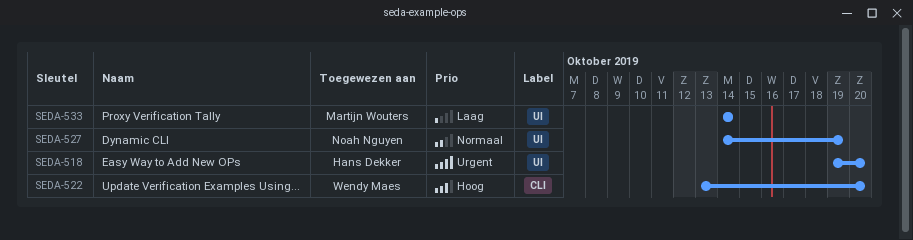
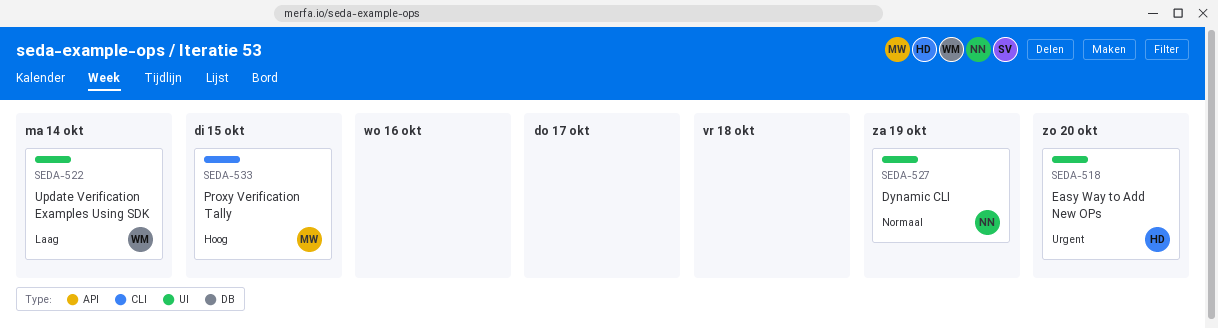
SEDA-522, priority: Hoog -> Laag
SEDA-522, label: CLI -> UI
SEDA-522, due: Oct 20 -> Oct 14
SEDA-533, priority: Laag -> Hoog
SEDA-533, label: UI -> CLI
SEDA-533, due: Oct 14 -> Oct 15

